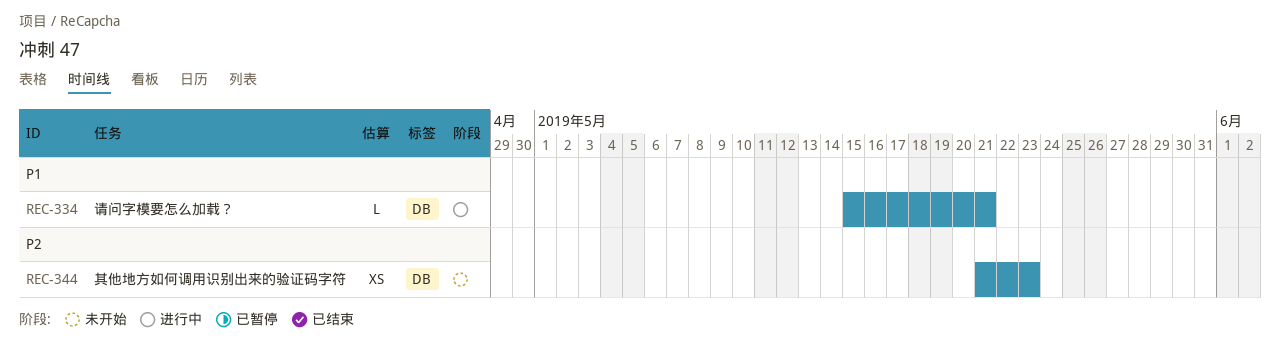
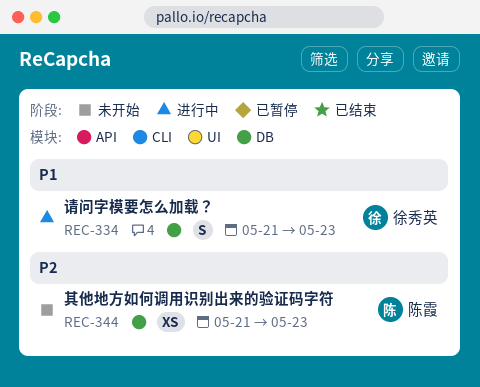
REC-334, estimate: L -> S
REC-334, start: May 15 -> May 21
REC-334, due: May 21 -> May 23

